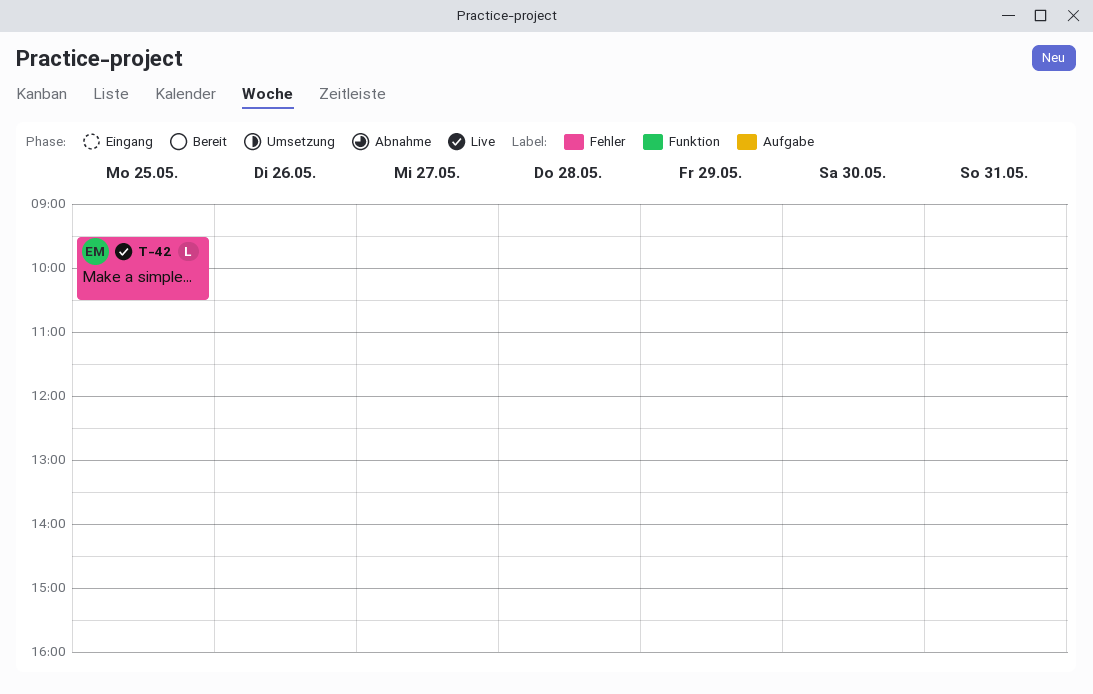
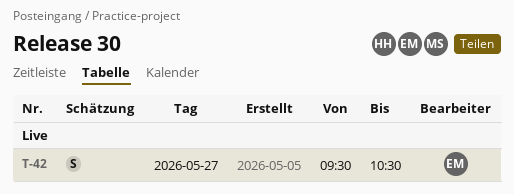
T-42, estimate: L -> S
T-42, day: May 25 -> May 27

